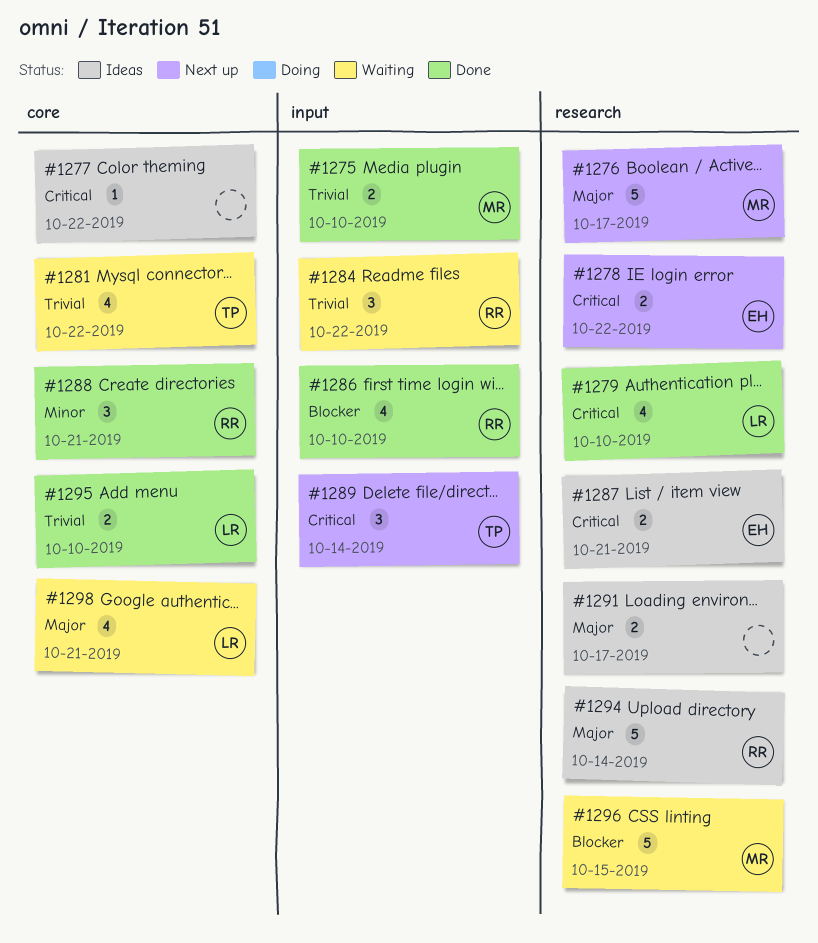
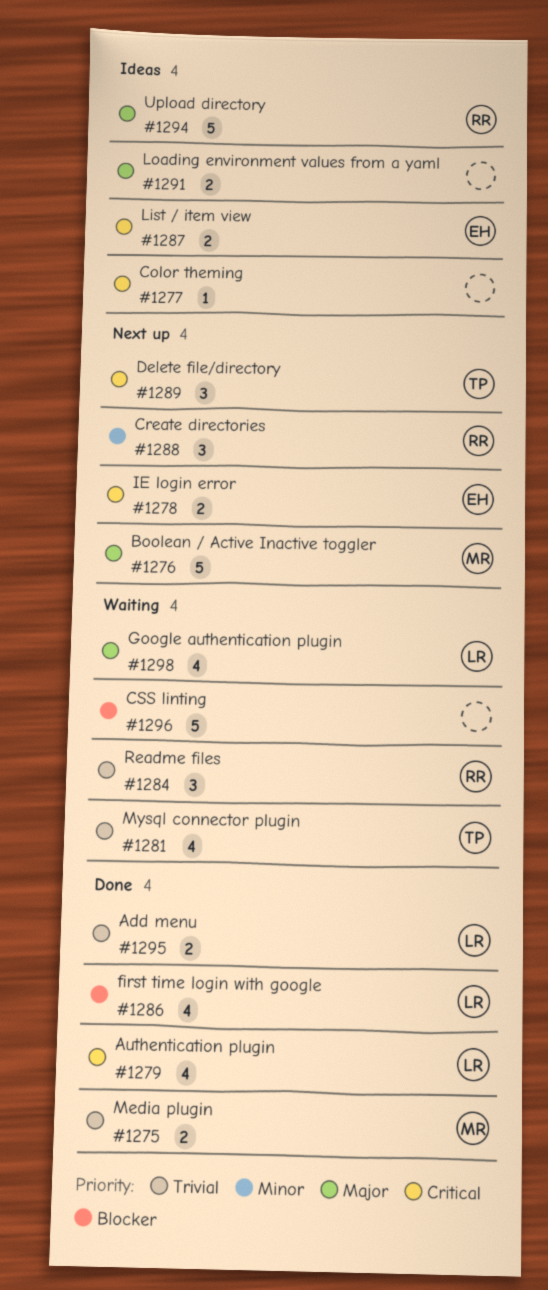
#1286, owner: RR -> LR
#1288, status: Done -> Next up
#1296, owner: MR -> none

